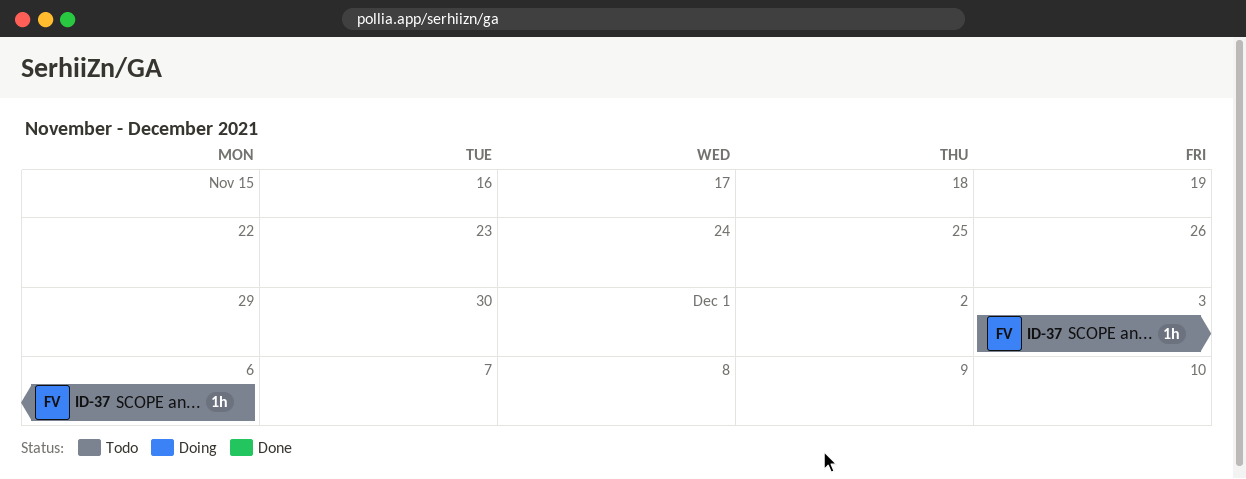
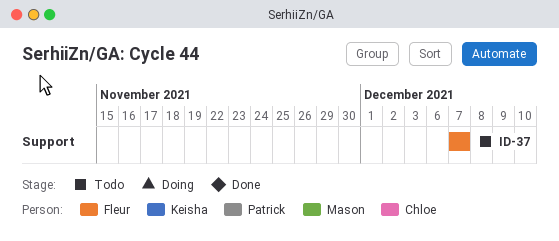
ID-37, start: Dec 3 -> Dec 7
ID-37, due: Dec 6 -> Dec 7

